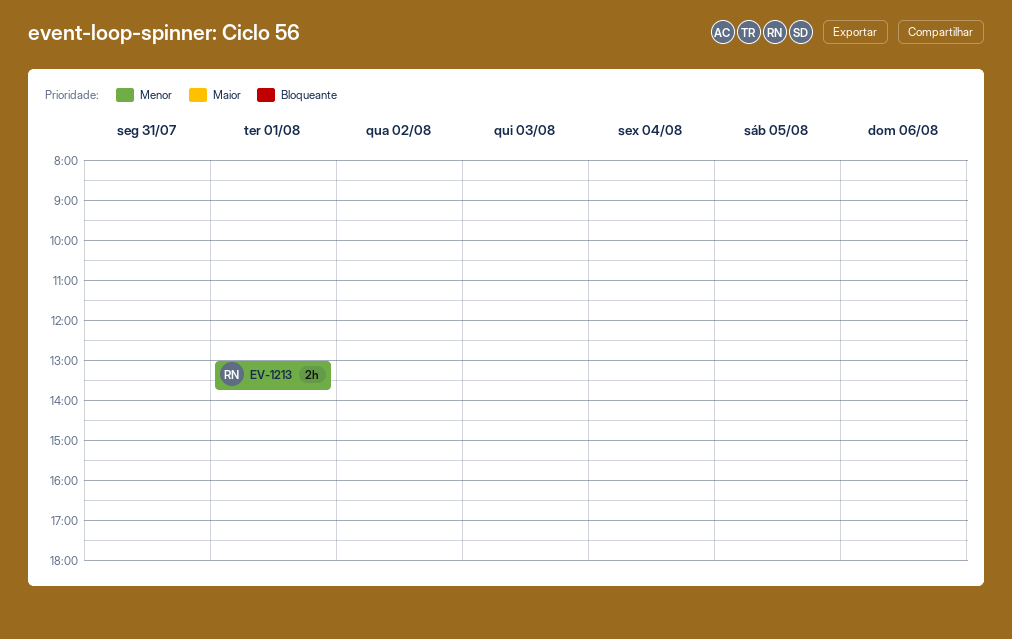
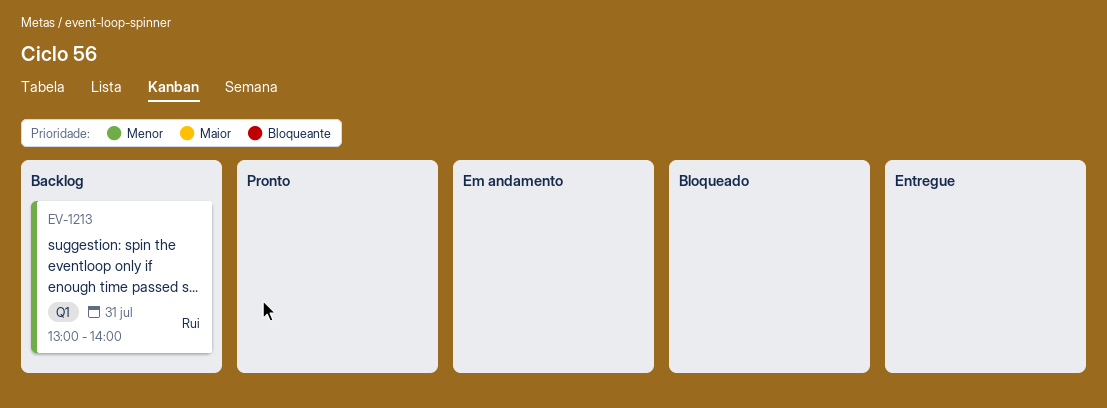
EV-1213, day: Aug 1 -> Jul 31
EV-1213, ends: 13:45 -> 14:00

